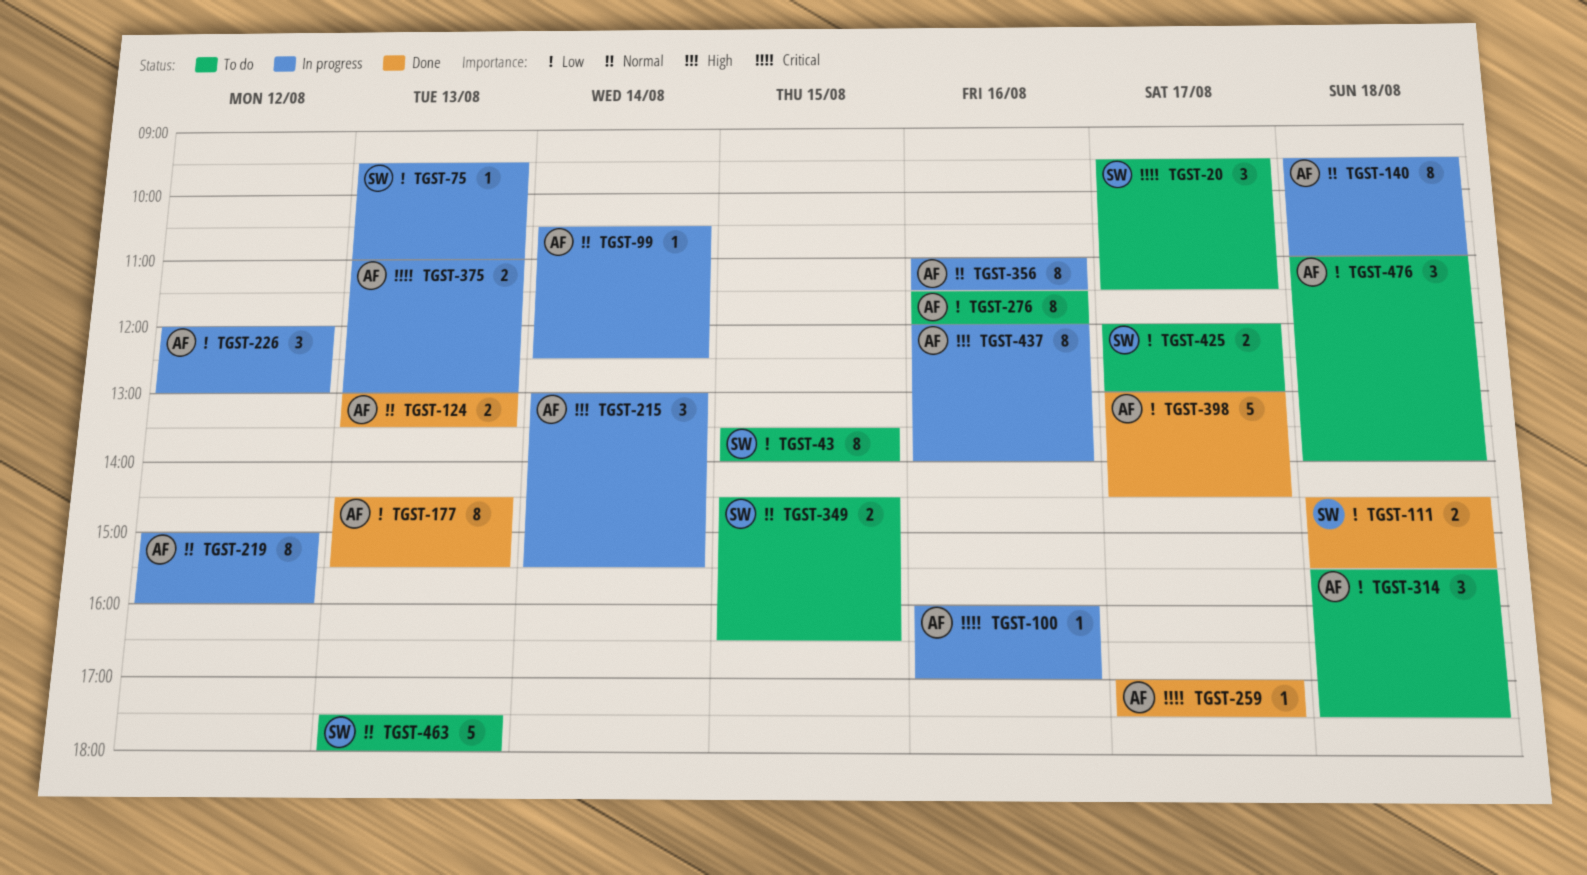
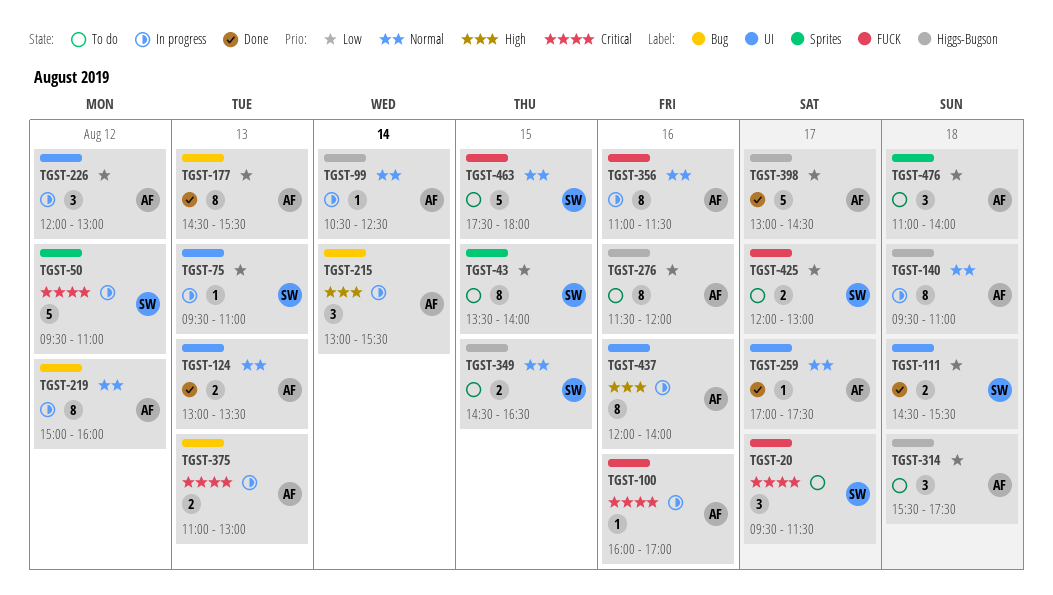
TGST-50: none -> present
TGST-259, priority: Critical -> Normal
TGST-463, day: Aug 13 -> Aug 15

